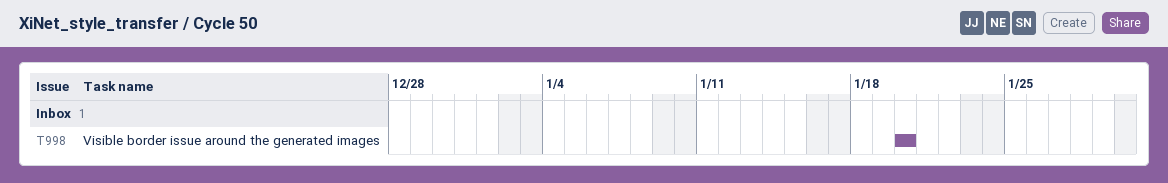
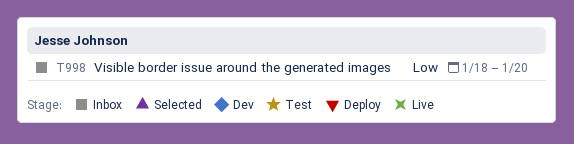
T998, start: Jan 20 -> Jan 18

